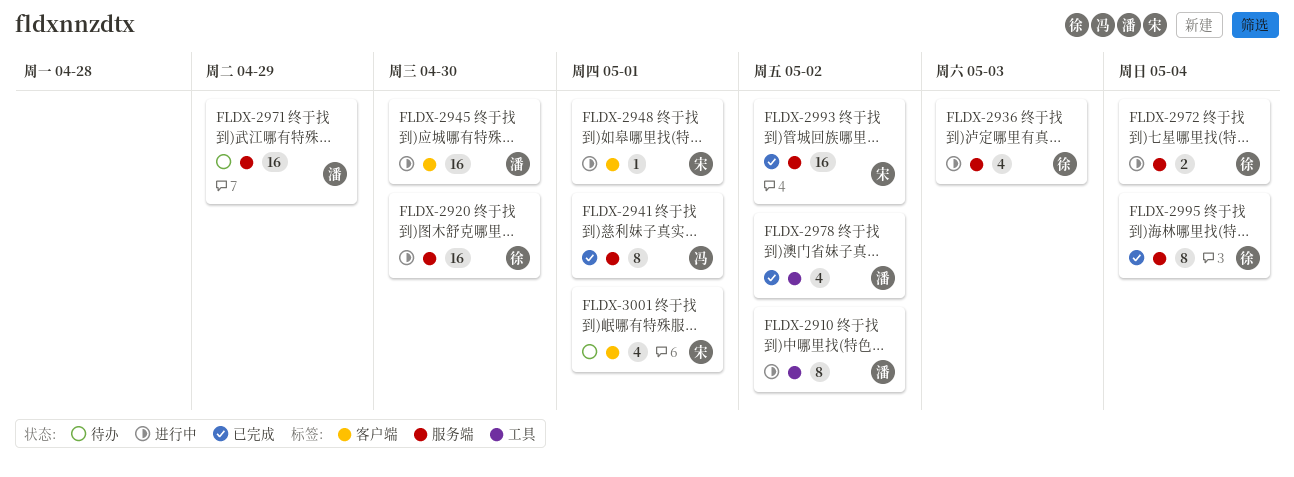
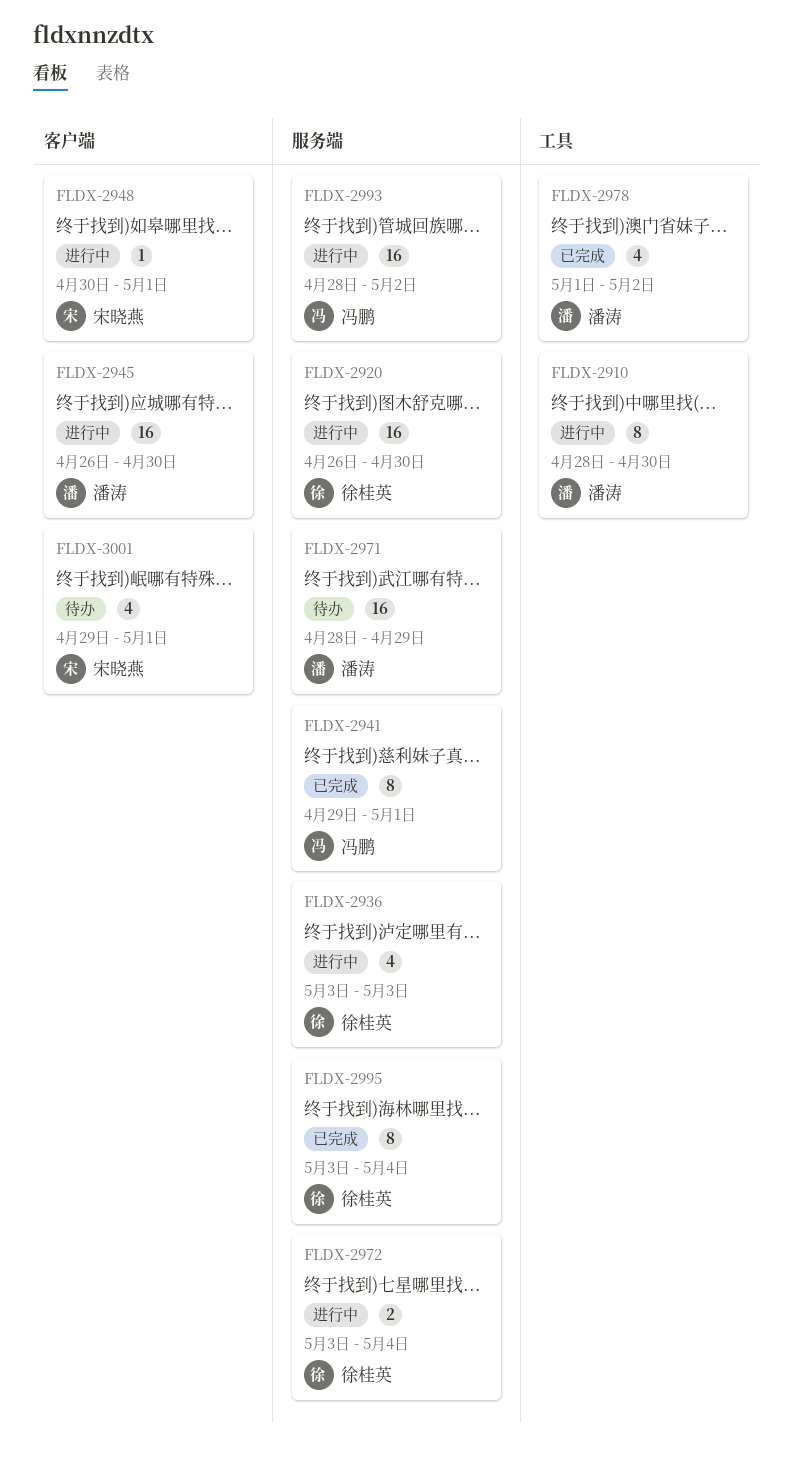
FLDX-2910, due: May 2 -> Apr 30
FLDX-2993, status: 已完成 -> 进行中
FLDX-2993, owner: 宋晓燕 -> 冯鹏

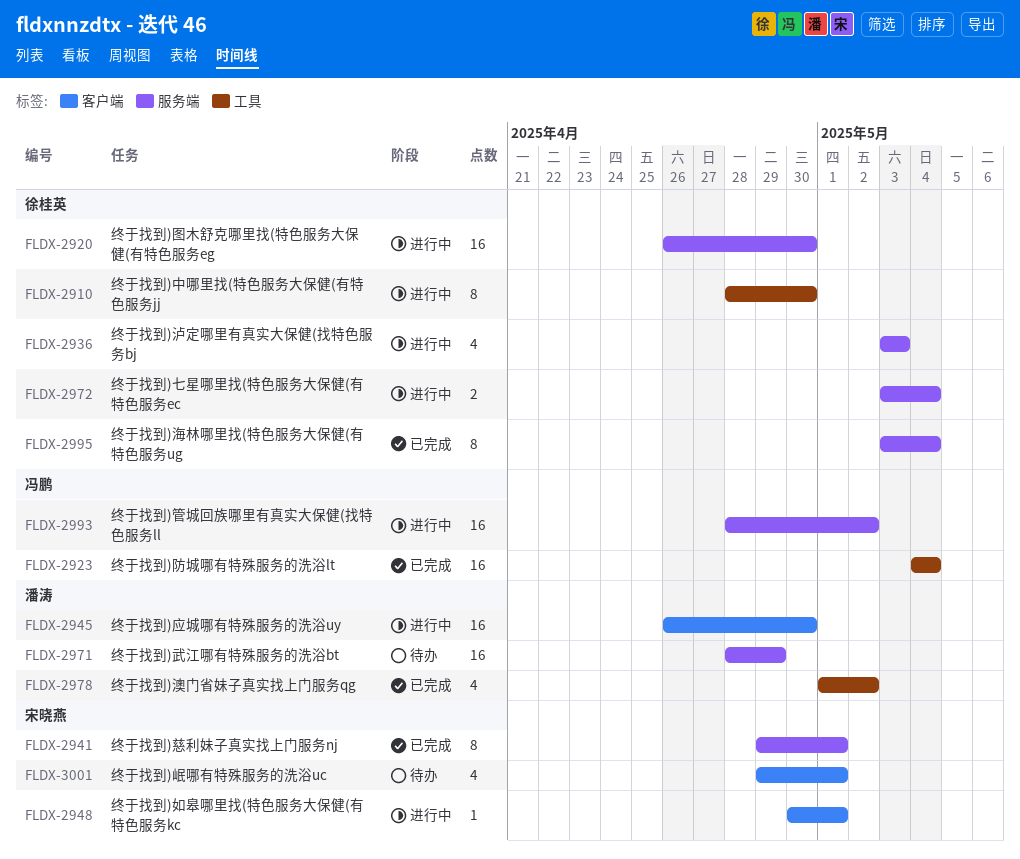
FLDX-2910, owner: 潘涛 -> 徐桂英
FLDX-2923: none -> present
FLDX-2941, owner: 冯鹏 -> 宋晓燕

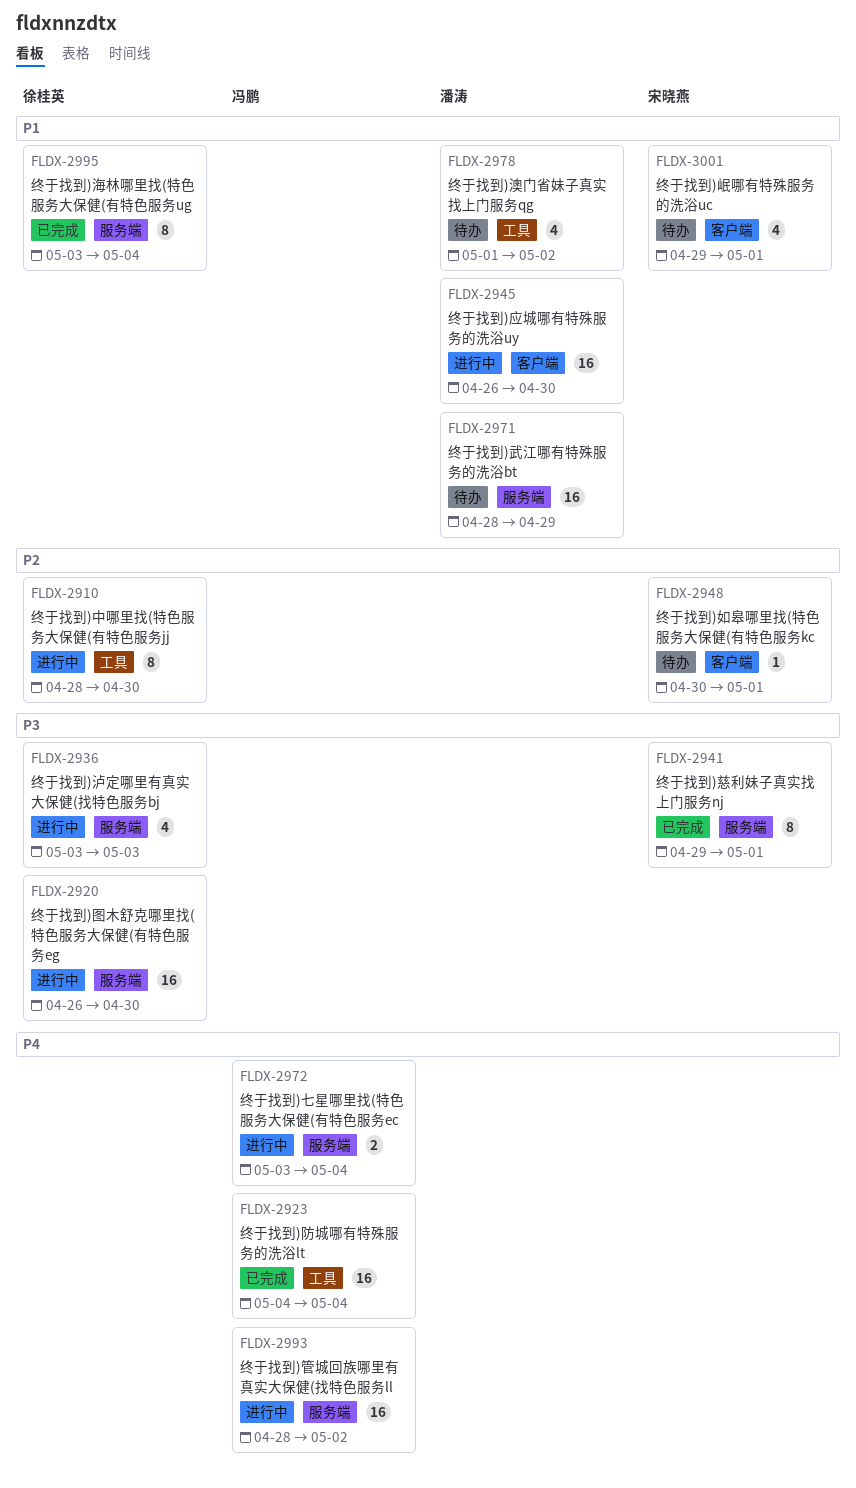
FLDX-2948, status: 进行中 -> 待办
FLDX-2972, owner: 徐桂英 -> 冯鹏
FLDX-2978, status: 已完成 -> 待办

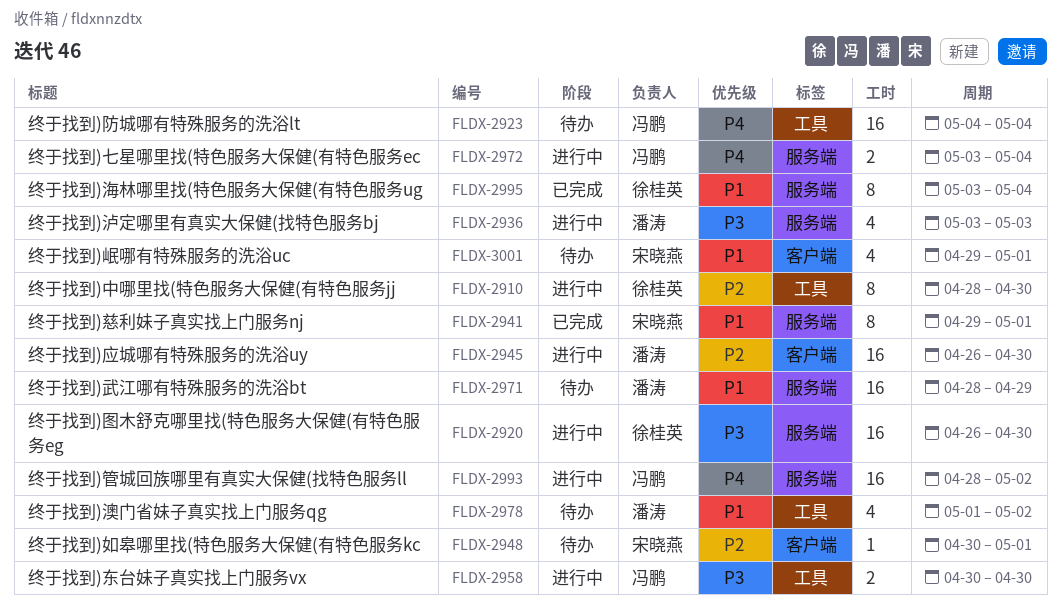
FLDX-2923, status: 已完成 -> 待办
FLDX-2936, owner: 徐桂英 -> 潘涛
FLDX-2941, priority: P3 -> P1
FLDX-2945, priority: P1 -> P2
FLDX-2958: none -> present

